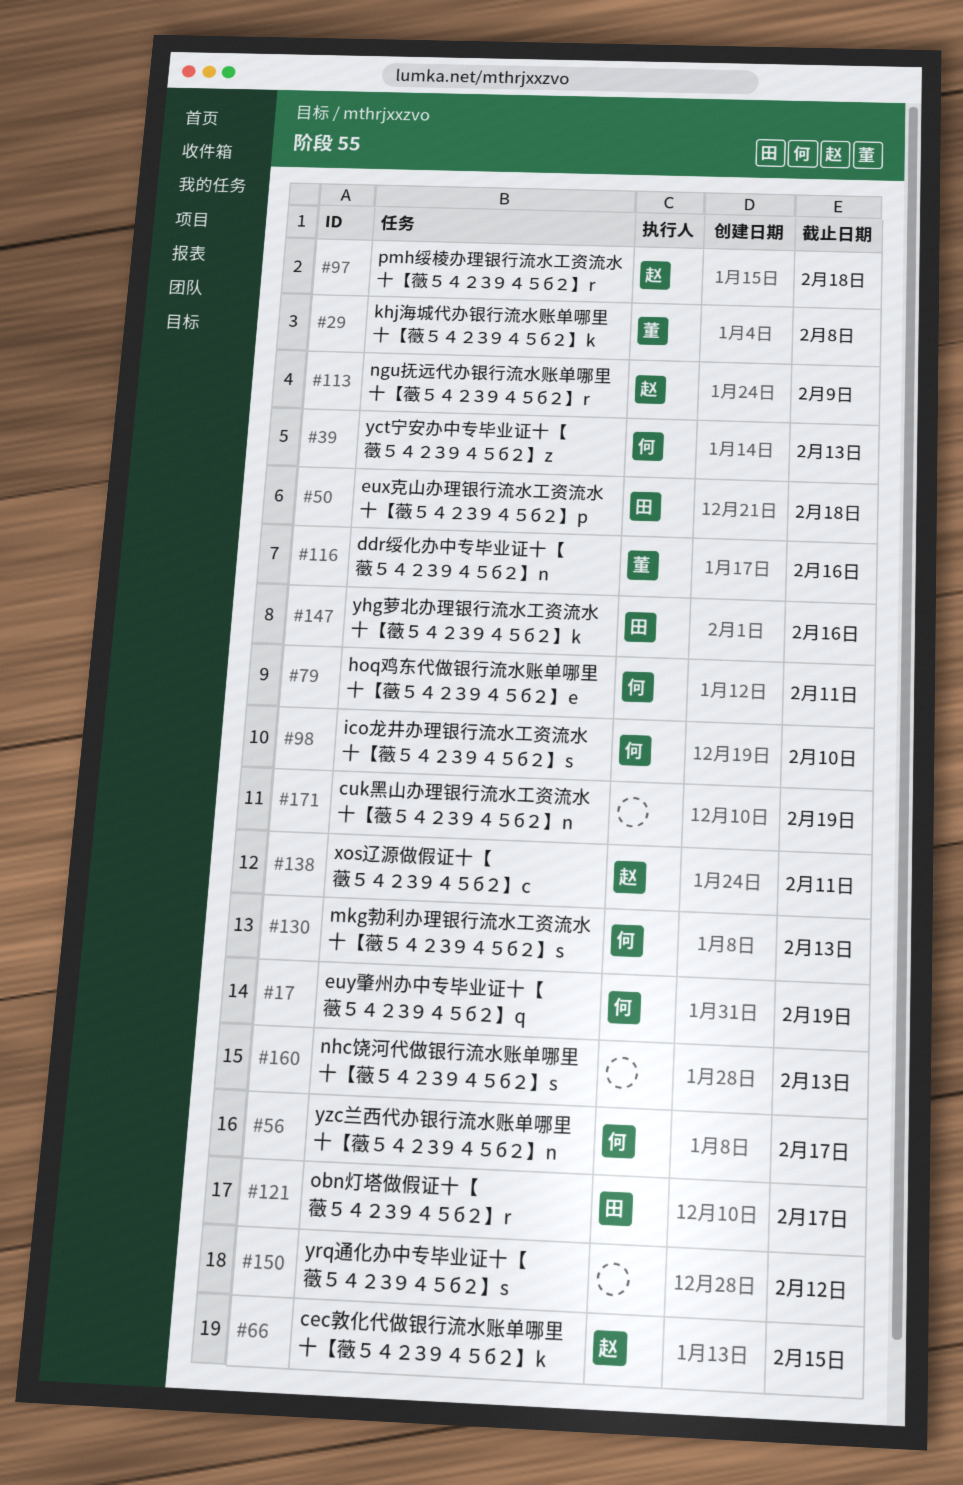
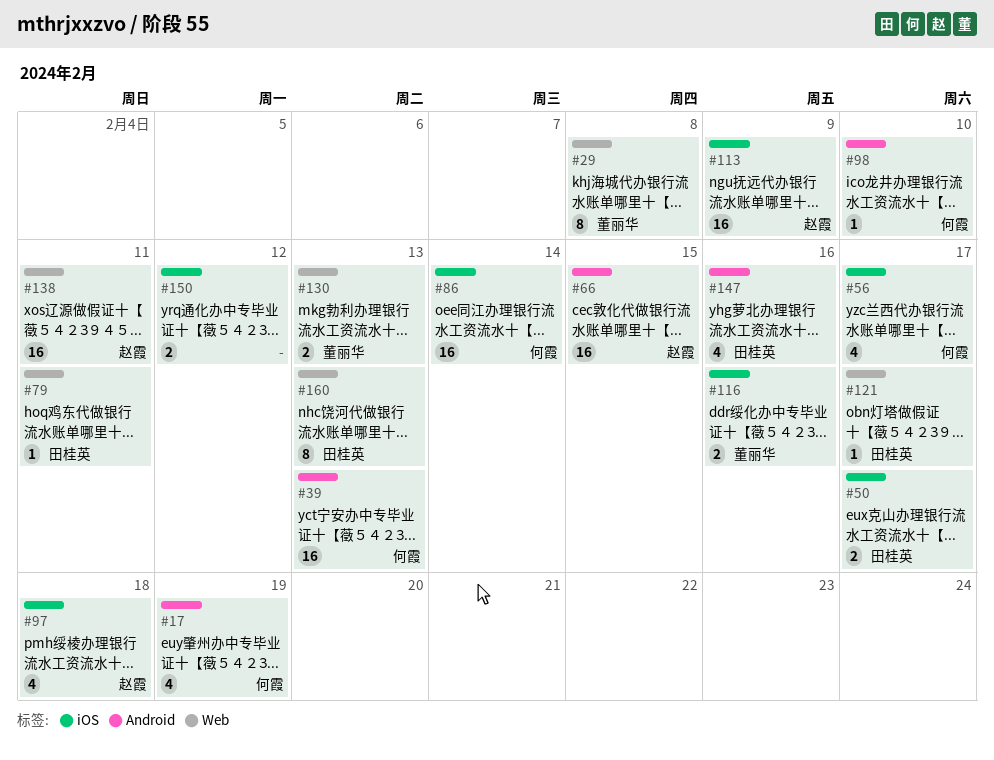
#50, due: Feb 18 -> Feb 17
#79, owner: 何霞 -> 田桂英
#86: none -> present
#130, owner: 何霞 -> 董丽华
#160, owner: none -> 田桂英
#171: present -> none

